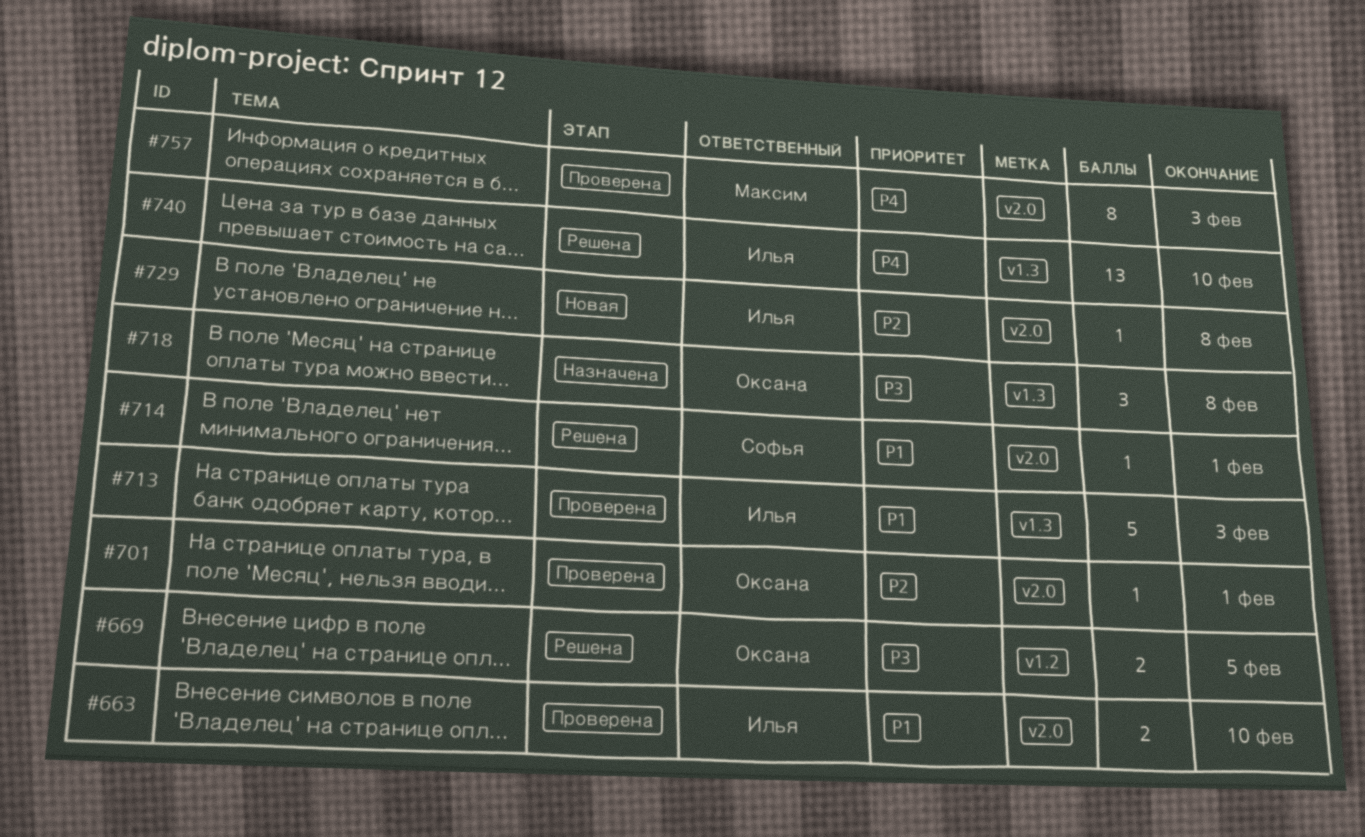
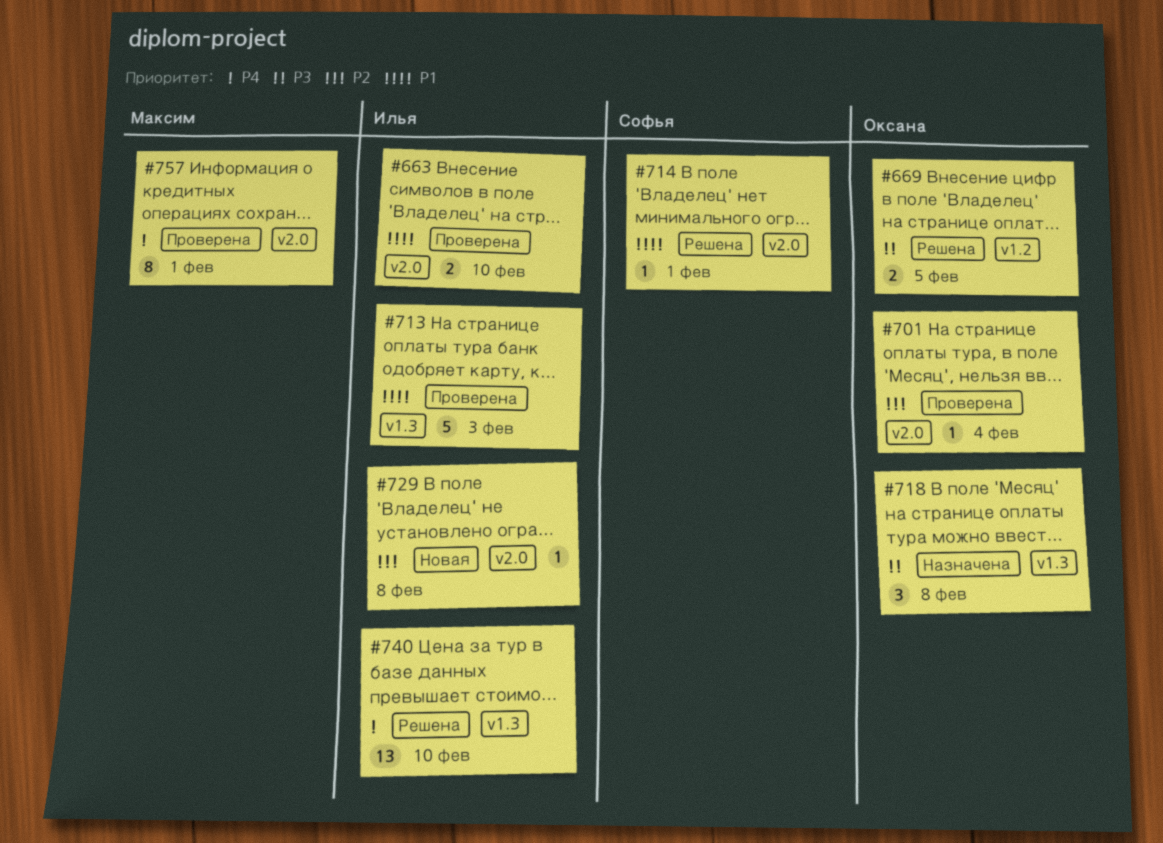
#701, due: Feb 1 -> Feb 4
#757, due: Feb 3 -> Feb 1

